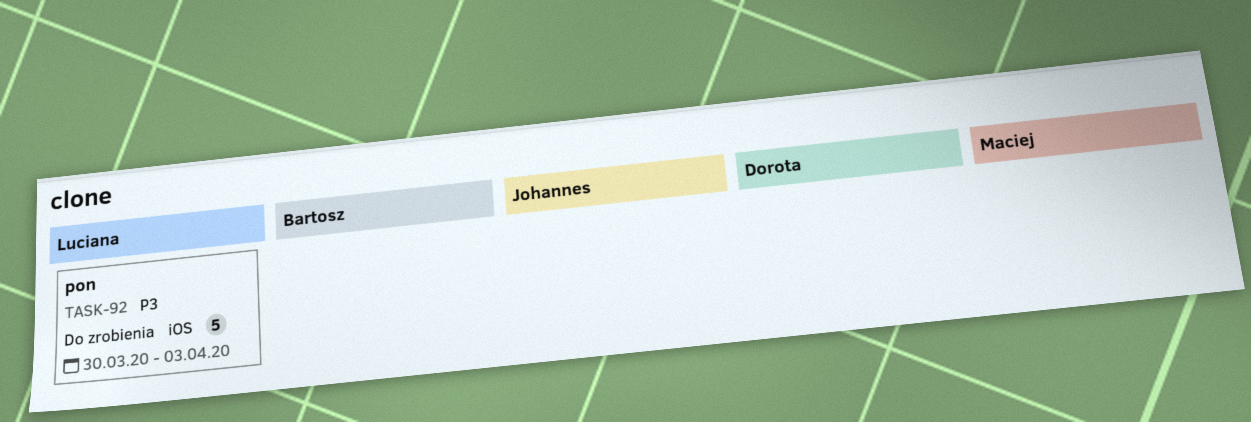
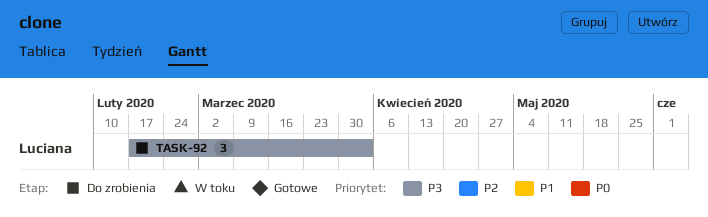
TASK-92, estimate: 5 -> 3
TASK-92, start: Mar 30 -> Feb 17

